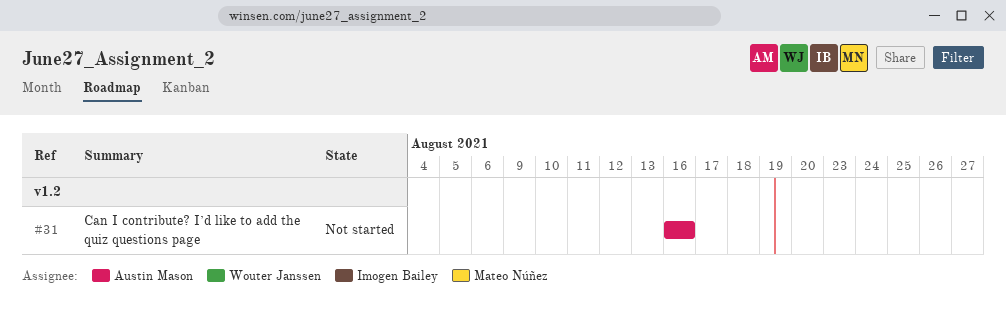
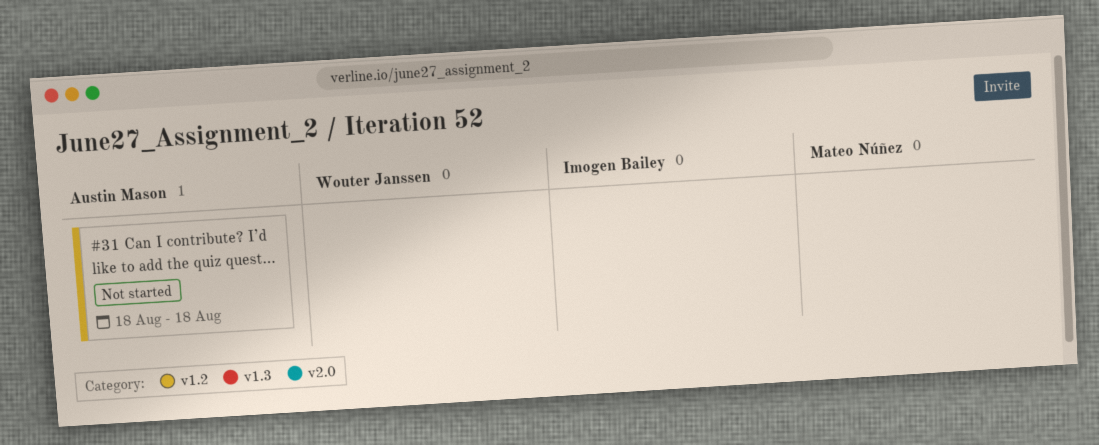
#31, start: Aug 16 -> Aug 18
#31, due: Aug 16 -> Aug 18

